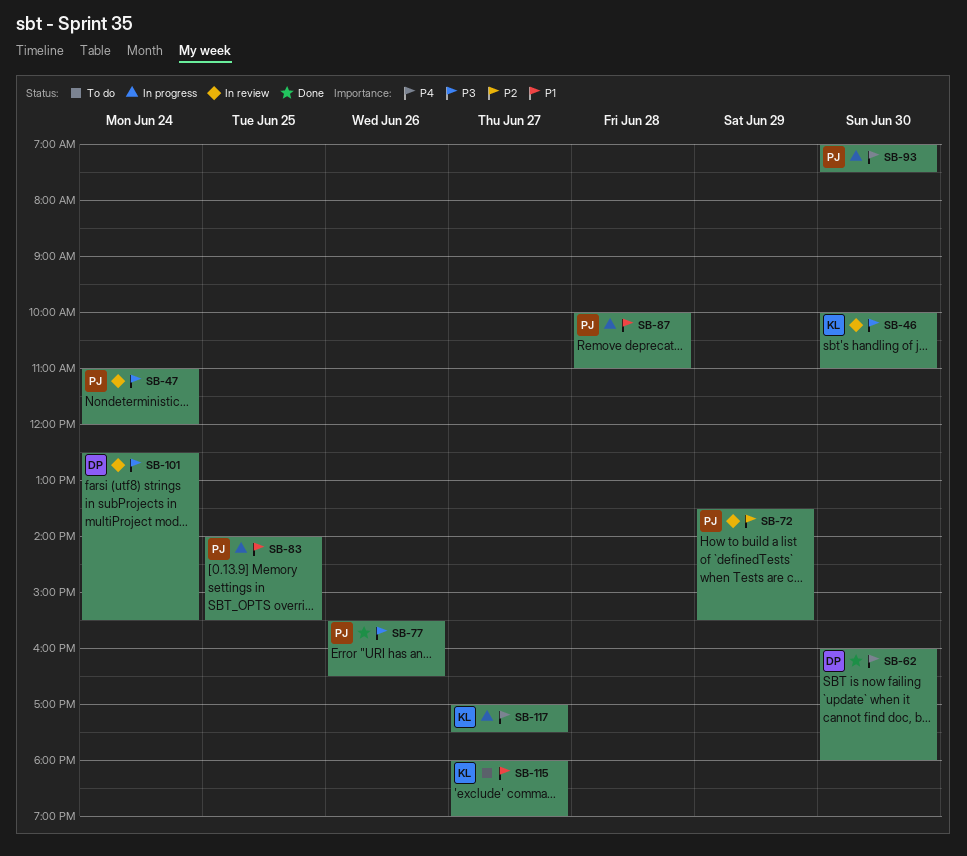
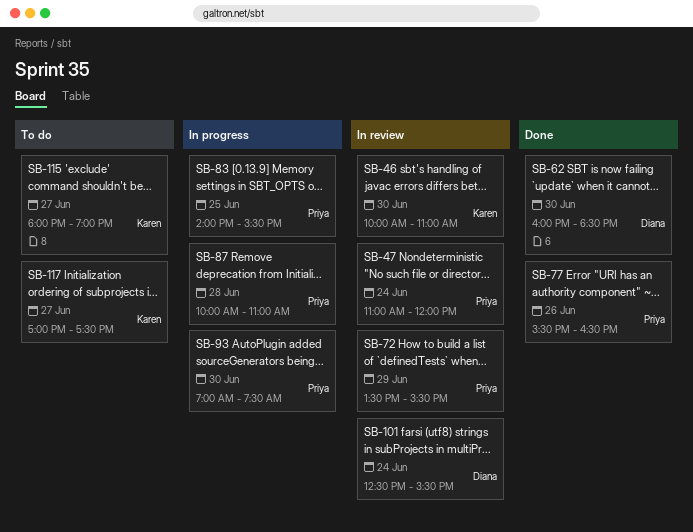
SB-62, ends: 18:00 -> 18:30
SB-117, status: In progress -> To do

